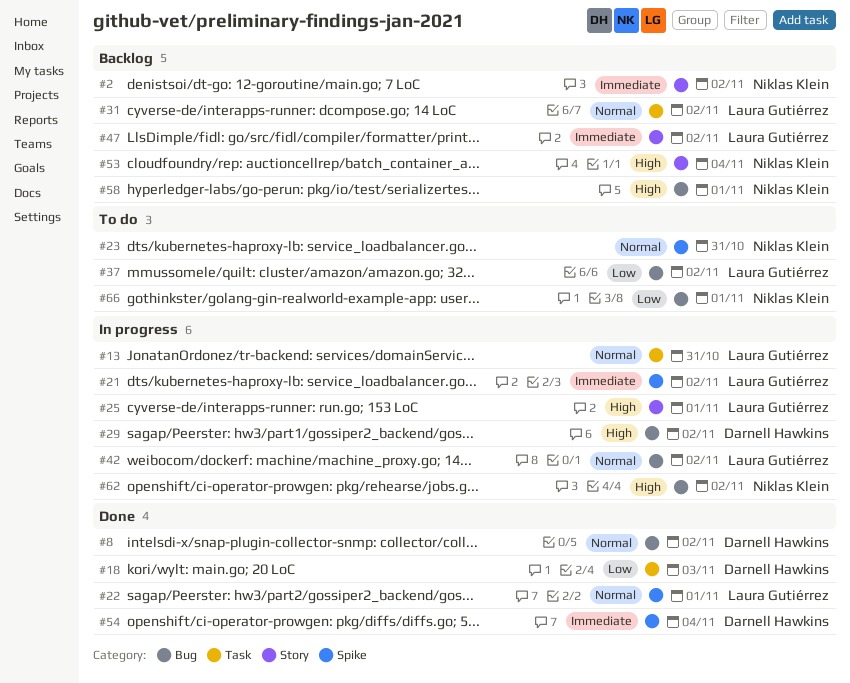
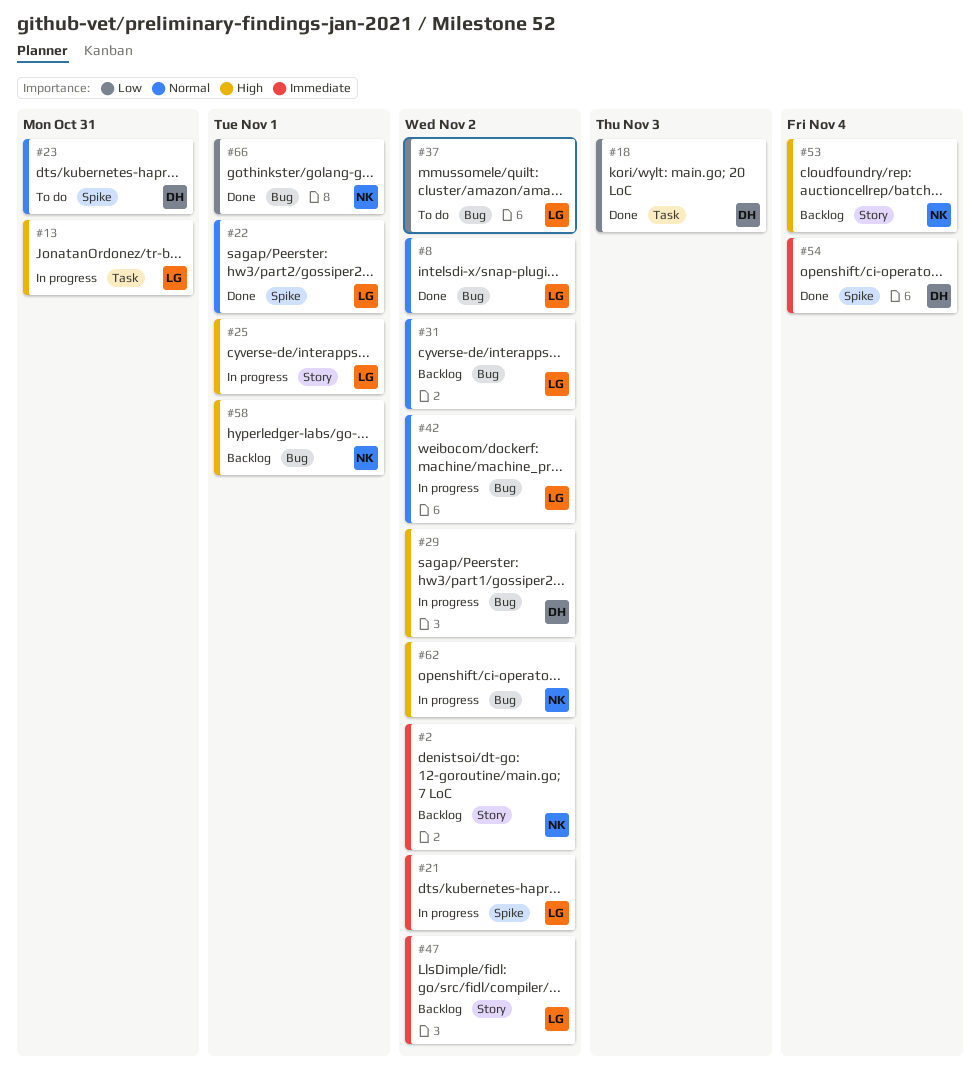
#8, owner: Darnell Hawkins -> Laura Gutiérrez
#13, priority: Normal -> High
#23, owner: Niklas Klein -> Darnell Hawkins
#31, label: Task -> Bug
#66, status: To do -> Done

